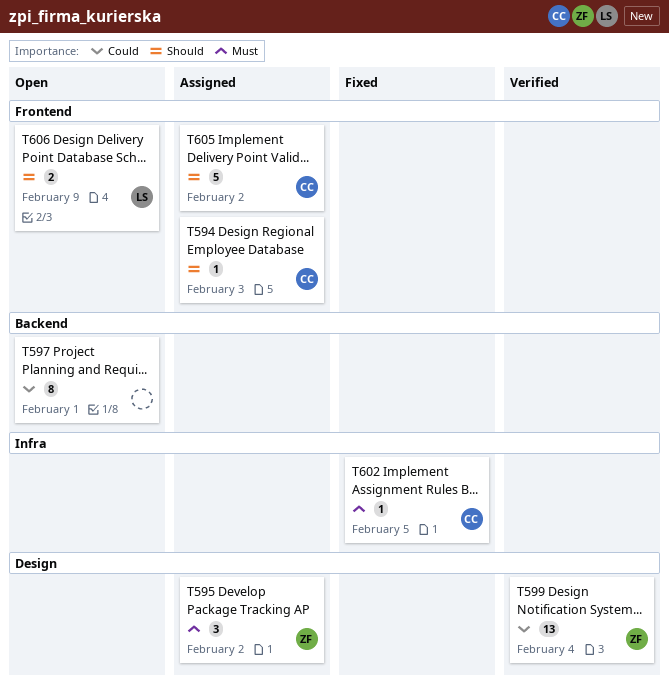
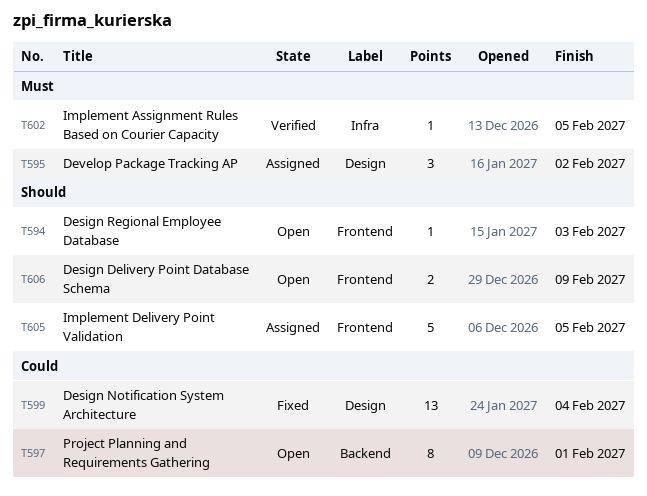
T594, status: Assigned -> Open
T599, status: Verified -> Fixed
T602, status: Fixed -> Verified
T605, due: Feb 2 -> Feb 5

